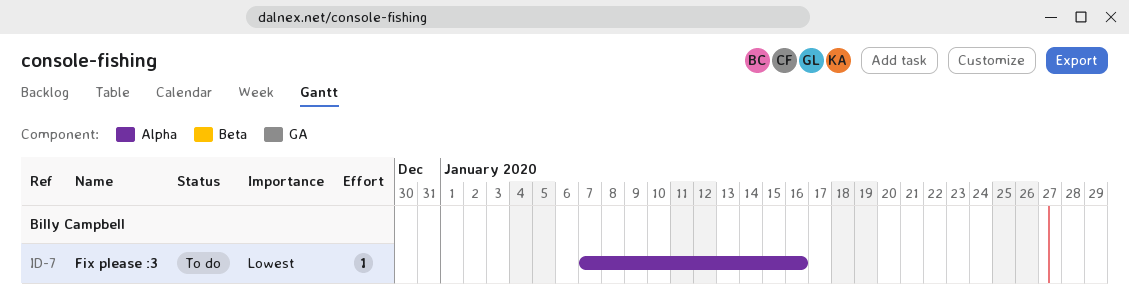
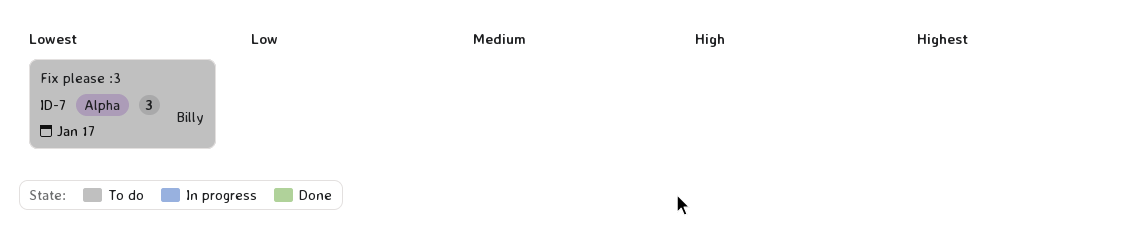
ID-7, estimate: 1 -> 3
ID-7, due: Jan 16 -> Jan 17

